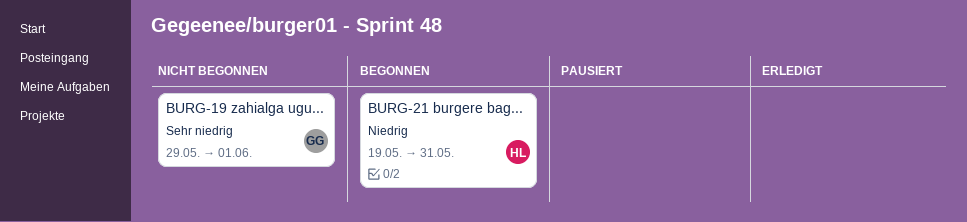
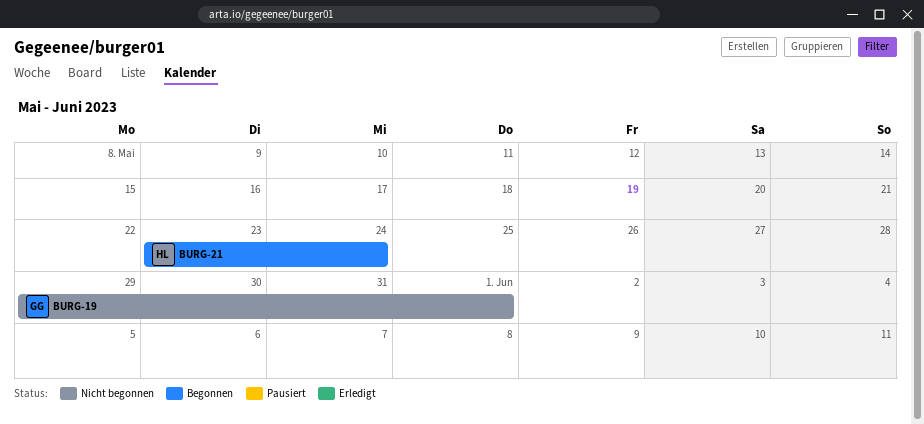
BURG-21, start: May 19 -> May 23
BURG-21, due: May 31 -> May 24

